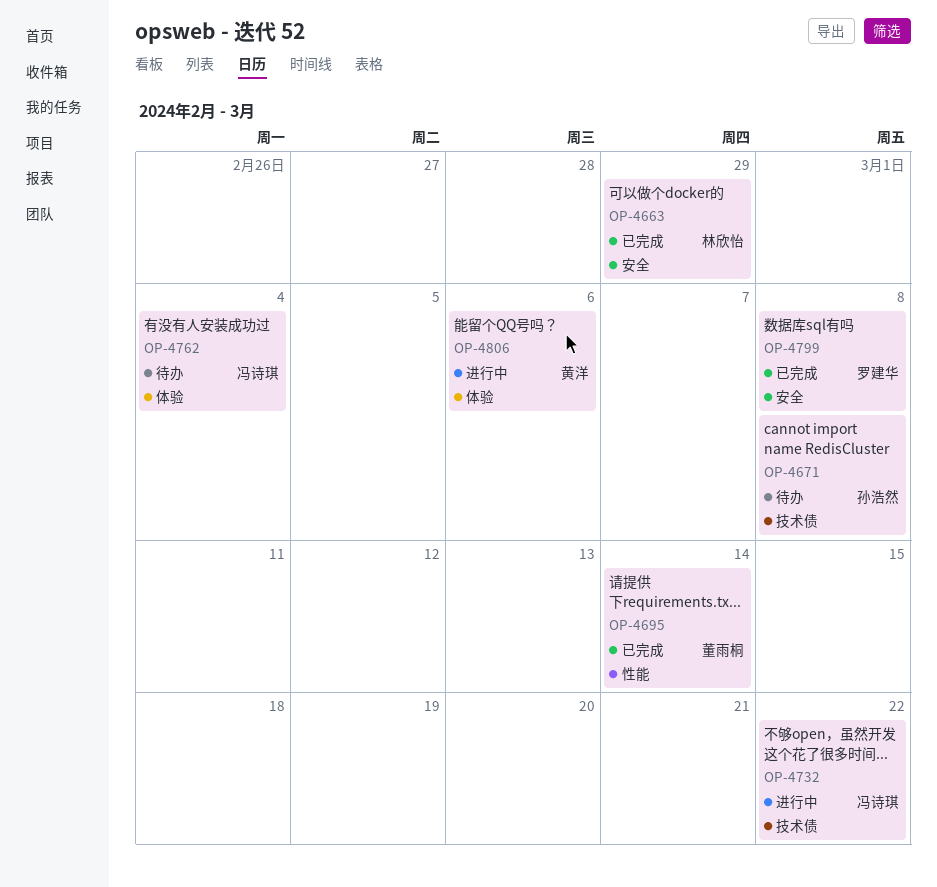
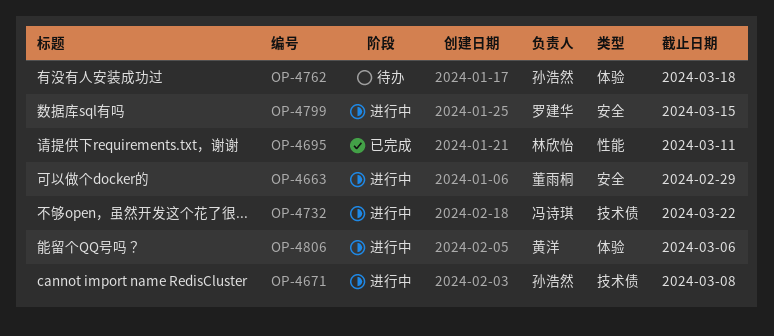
OP-4663, status: 已完成 -> 进行中
OP-4663, owner: 林欣怡 -> 董雨桐
OP-4671, status: 待办 -> 进行中
OP-4695, owner: 董雨桐 -> 林欣怡
OP-4695, due: Mar 14 -> Mar 11
OP-4762, owner: 冯诗琪 -> 孙浩然
OP-4762, due: Mar 4 -> Mar 18
OP-4799, status: 已完成 -> 进行中
OP-4799, due: Mar 8 -> Mar 15

